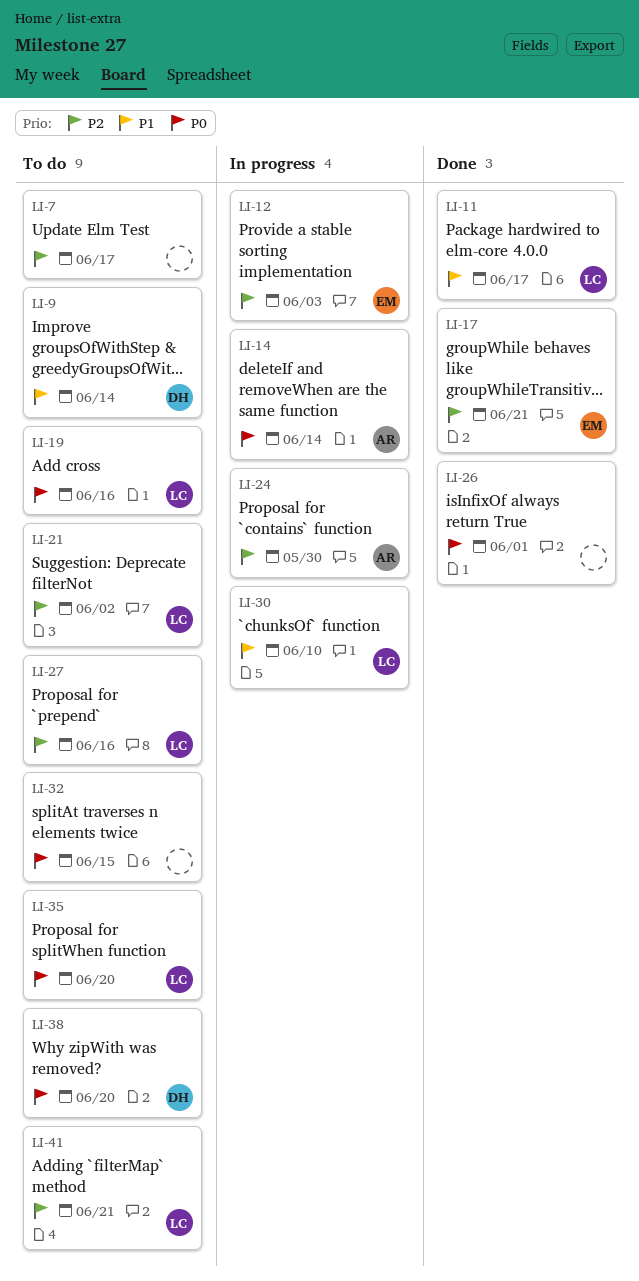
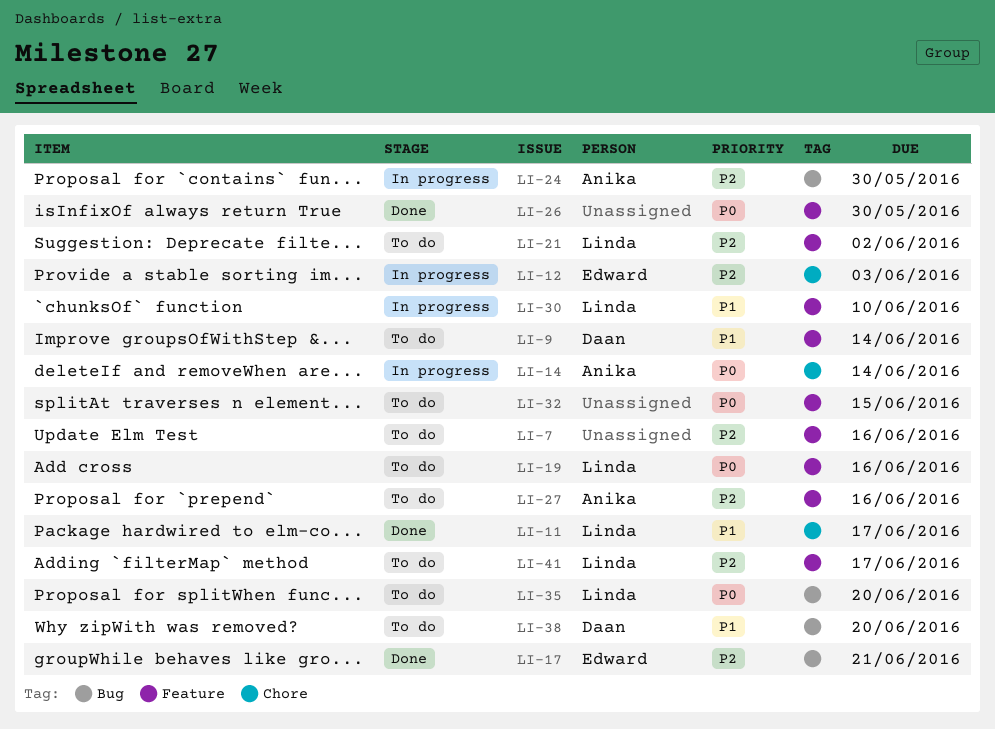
LI-7, due: Jun 17 -> Jun 16
LI-26, due: Jun 1 -> May 30
LI-27, owner: Linda -> Anika
LI-38, priority: P0 -> P1
LI-41, due: Jun 21 -> Jun 17

